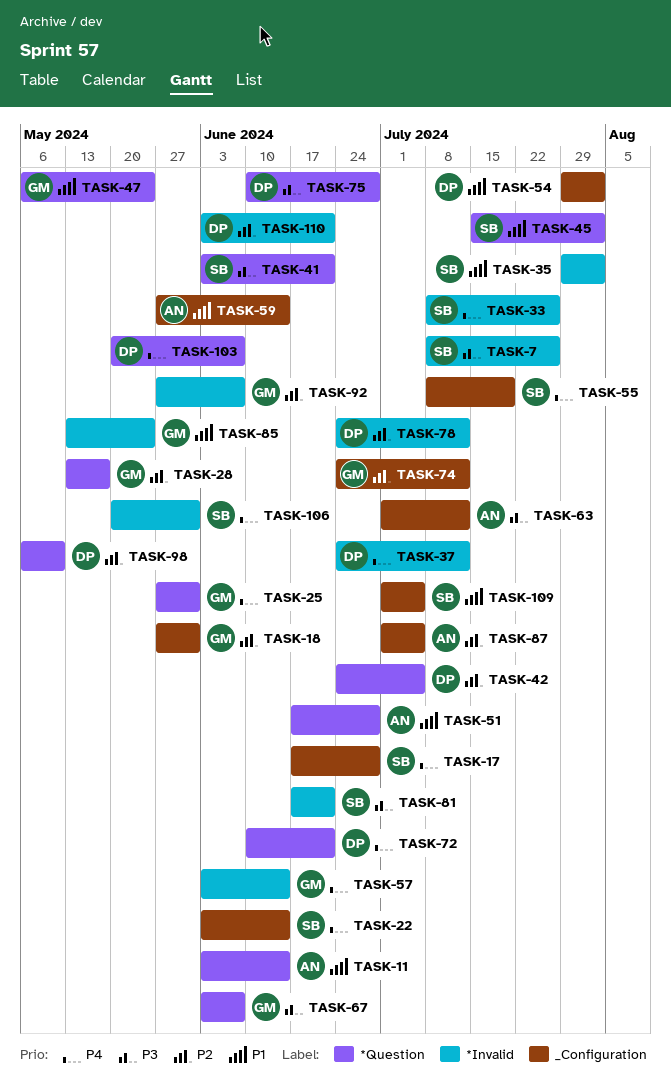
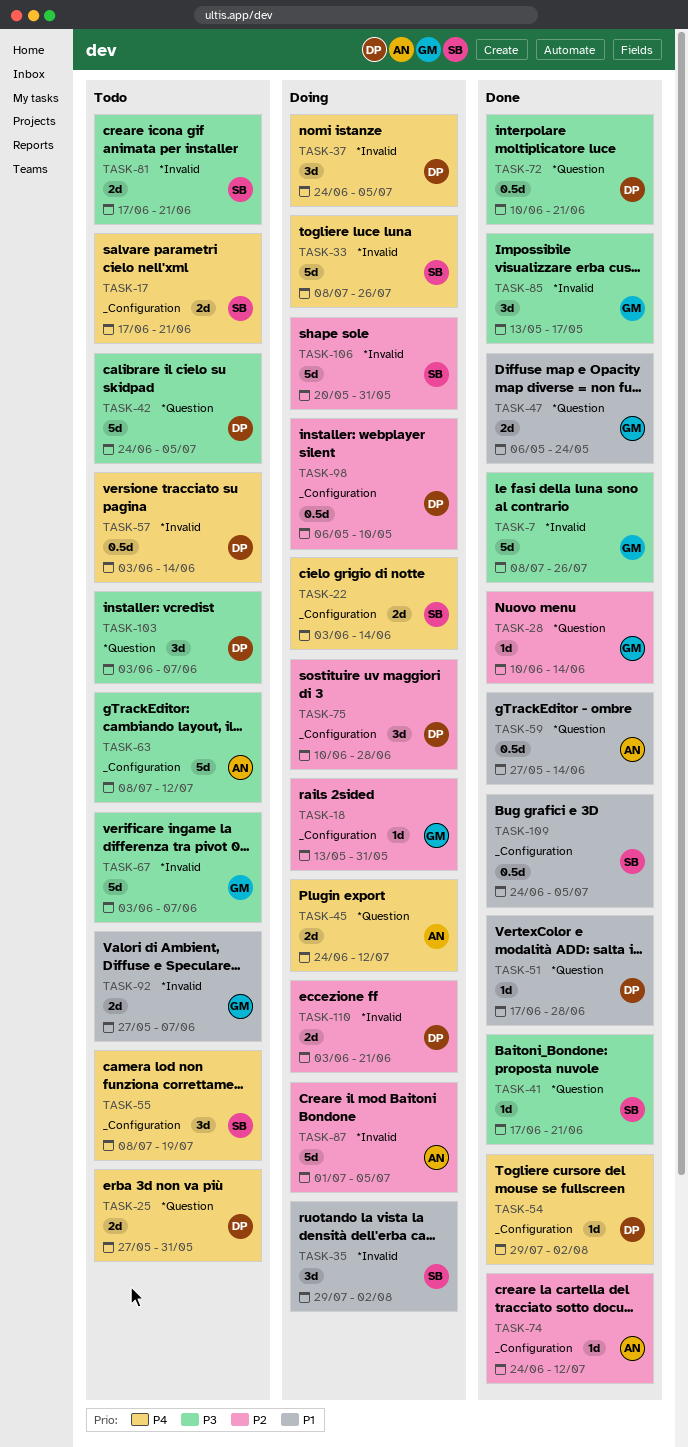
TASK-7, owner: SB -> GM
TASK-11: present -> none
TASK-17, due: Jun 28 -> Jun 21
TASK-18, start: May 27 -> May 13
TASK-25, owner: GM -> DP
TASK-28, start: May 13 -> Jun 10
TASK-28, due: May 17 -> Jun 14
TASK-37, due: Jul 12 -> Jul 5
TASK-41, start: Jun 3 -> Jun 17
TASK-42, priority: P2 -> P3
TASK-45, owner: SB -> AN
TASK-45, priority: P1 -> P4
TASK-45, start: Jul 15 -> Jun 24
TASK-45, due: Aug 2 -> Jul 12
TASK-51, owner: AN -> DP
TASK-54, priority: P1 -> P4
TASK-57, owner: GM -> DP
TASK-59, label: _Configuration -> *Question
TASK-63, start: Jul 1 -> Jul 8
TASK-67, label: *Question -> *Invalid
TASK-72, priority: P4 -> P3
TASK-74, owner: GM -> AN
TASK-75, priority: P3 -> P2
TASK-75, label: *Question -> _Configuration
TASK-78: present -> none
TASK-85, priority: P1 -> P3
TASK-85, due: May 24 -> May 17
TASK-87, label: _Configuration -> *Invalid
TASK-92, priority: P2 -> P1
TASK-98, label: *Question -> _Configuration
TASK-103, priority: P4 -> P3
TASK-103, start: May 20 -> Jun 3
TASK-106, priority: P4 -> P2
TASK-109, start: Jul 1 -> Jun 24

